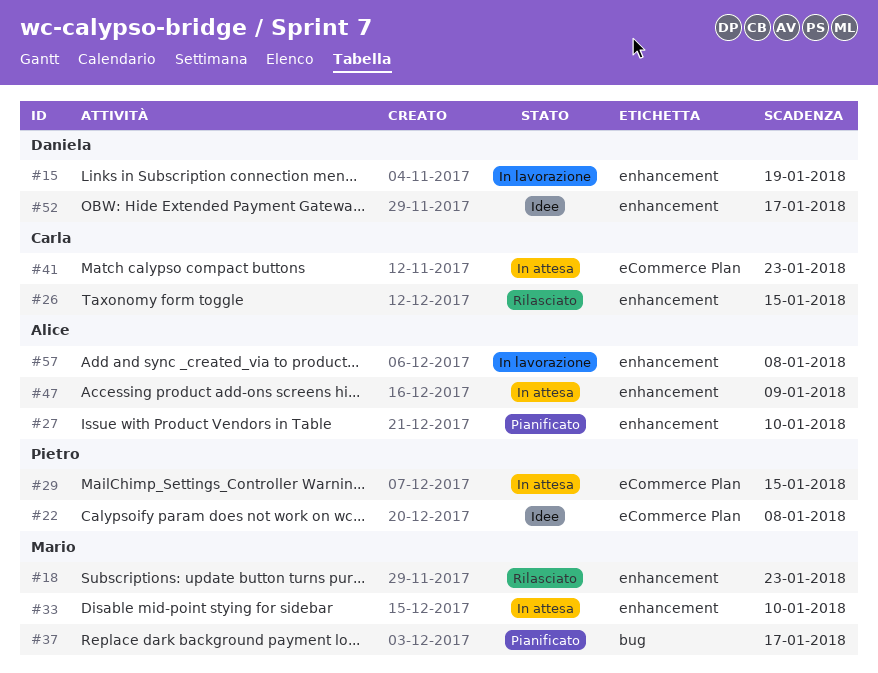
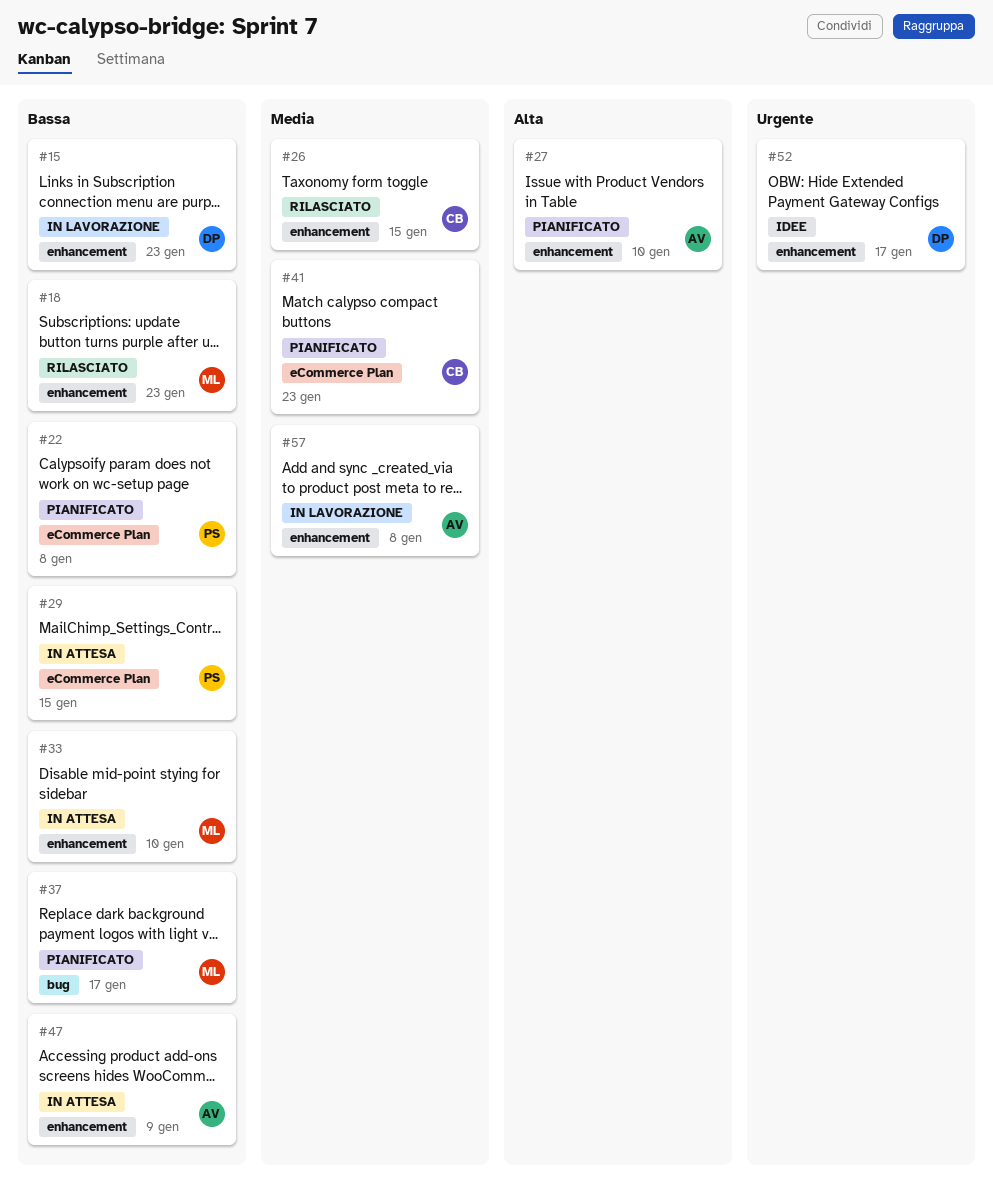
#15, due: Jan 19 -> Jan 23
#22, status: Idee -> Pianificato
#41, status: In attesa -> Pianificato

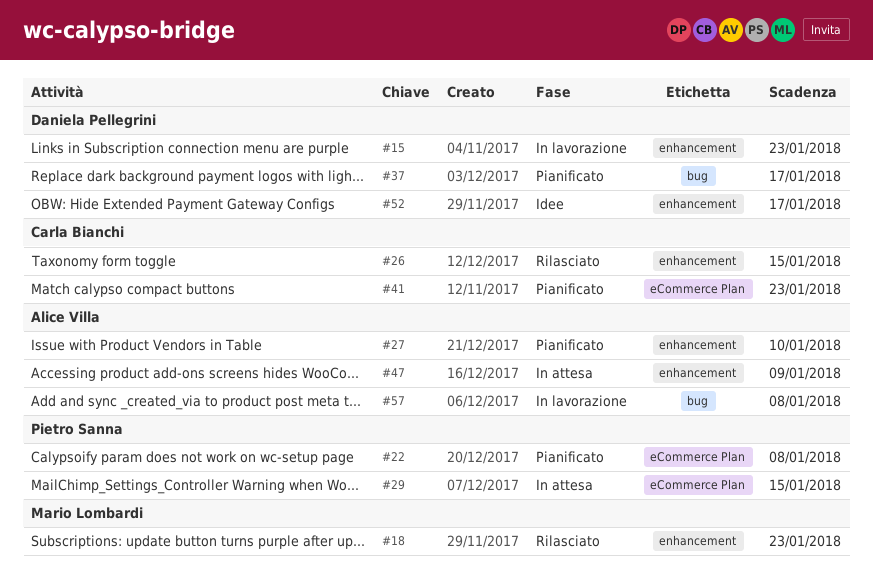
#33: present -> none
#37, owner: Mario Lombardi -> Daniela Pellegrini
#57, label: enhancement -> bug

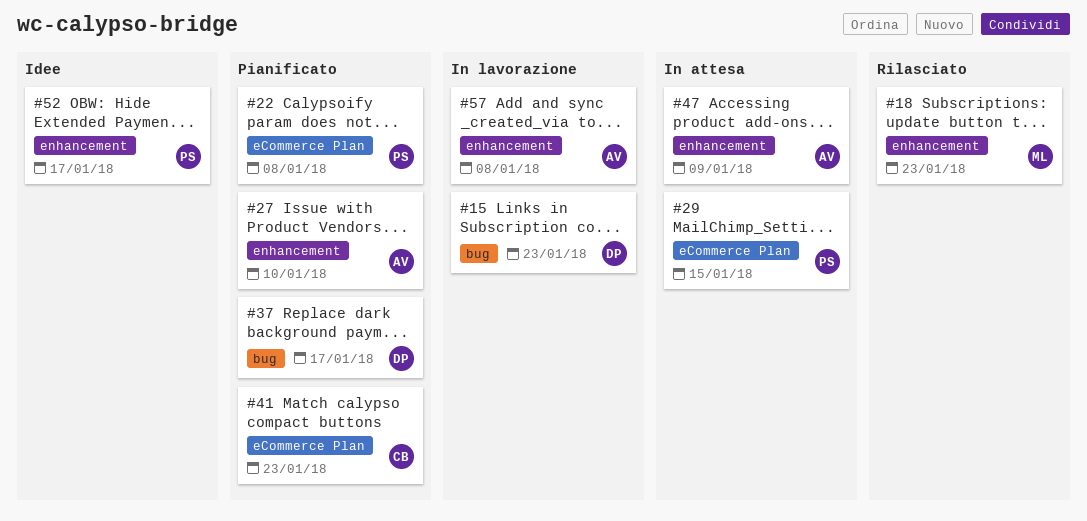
#15, label: enhancement -> bug
#26: present -> none
#52, owner: Daniela Pellegrini -> Pietro Sanna
#57, label: bug -> enhancement

